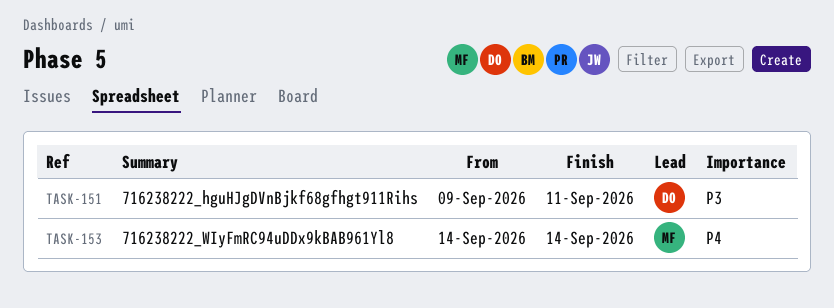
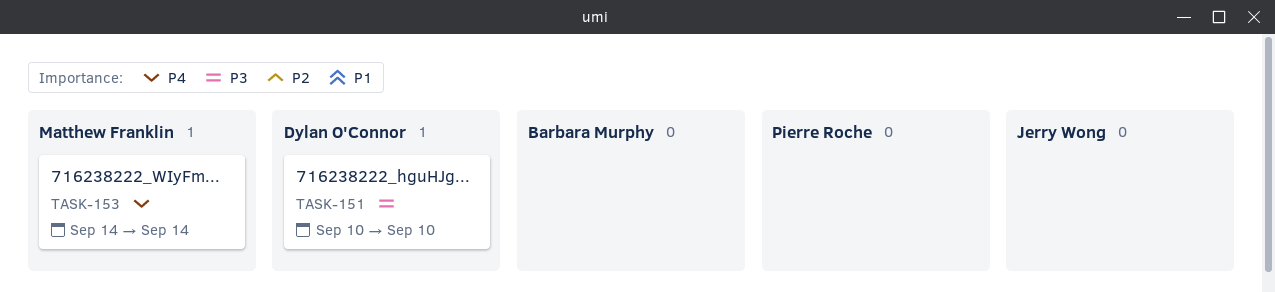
TASK-151, start: Sep 9 -> Sep 10
TASK-151, due: Sep 11 -> Sep 10

